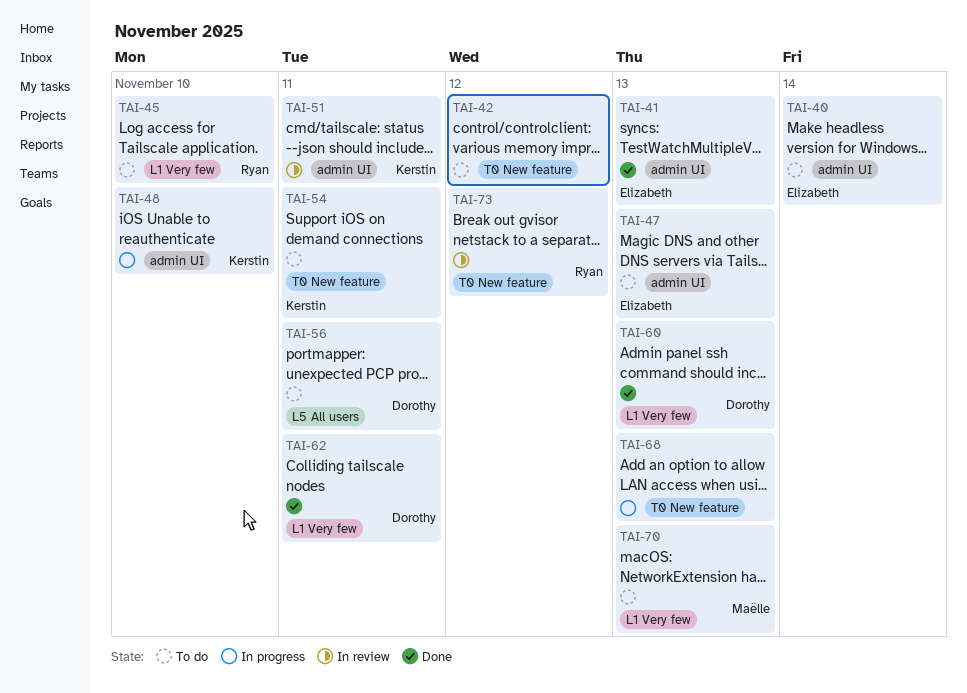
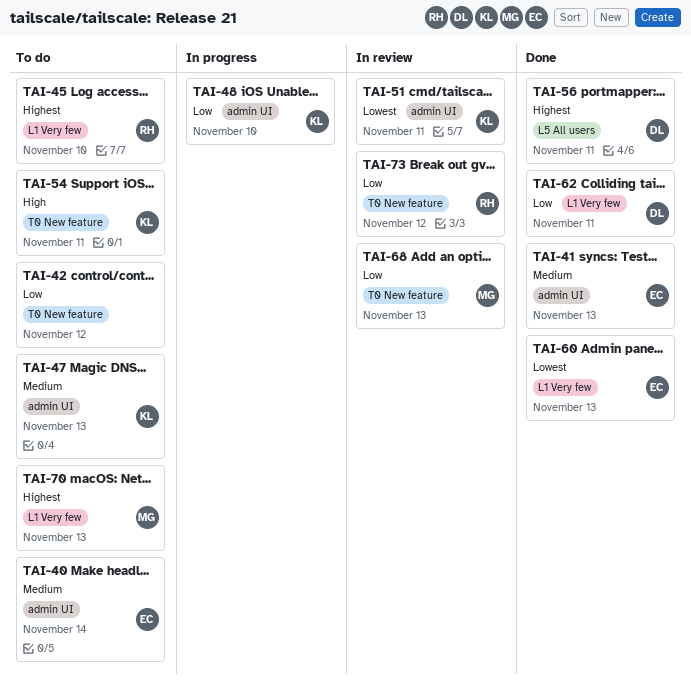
TAI-47, owner: Elizabeth -> Kerstin
TAI-56, status: To do -> Done
TAI-60, owner: Dorothy -> Elizabeth
TAI-68, status: In progress -> In review
TAI-68, owner: none -> Maëlle

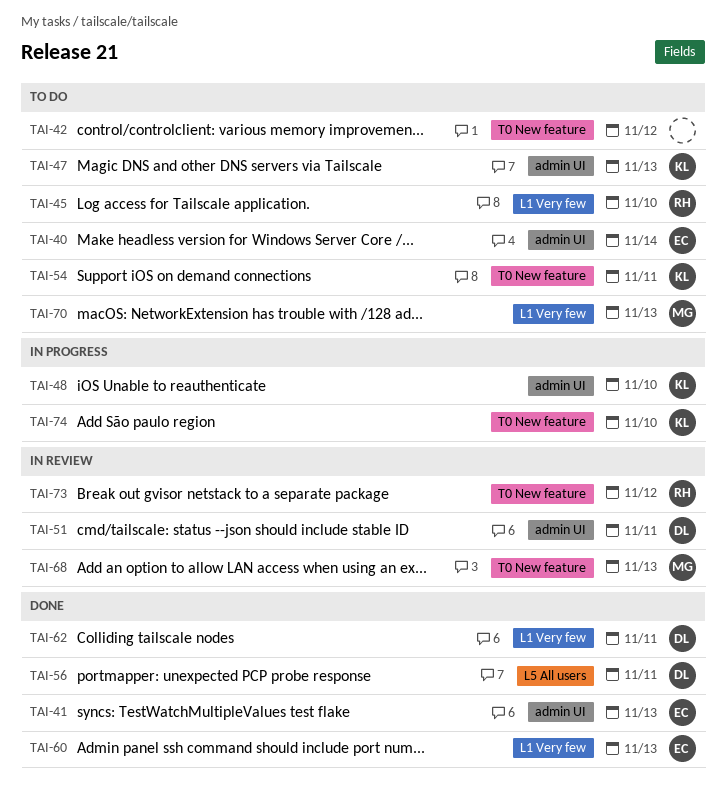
TAI-51, owner: KL -> DL
TAI-74: none -> present

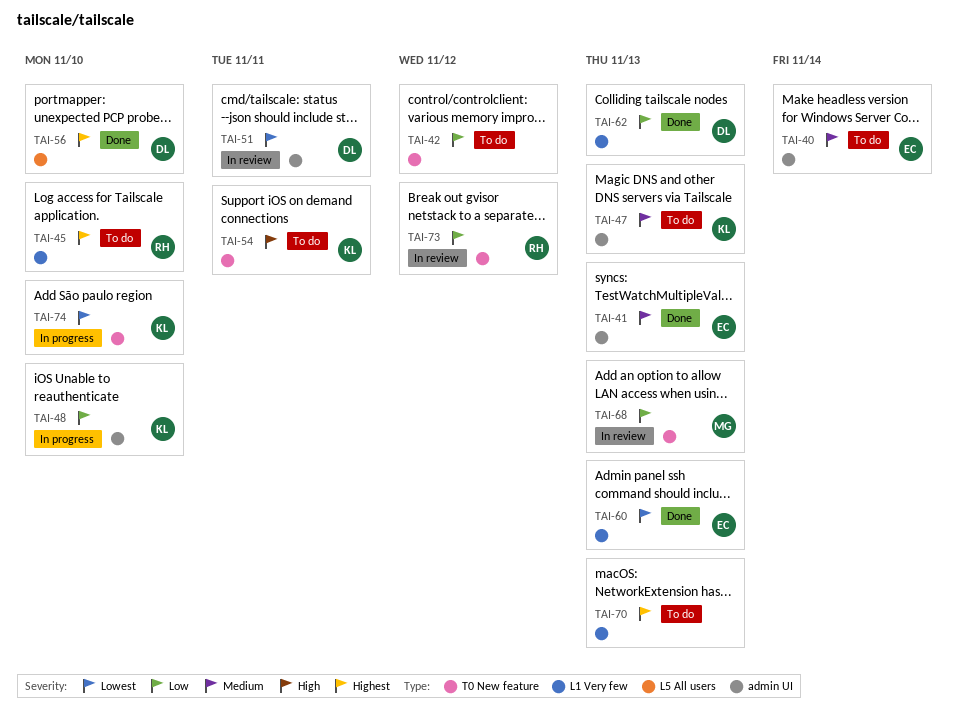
TAI-56, due: Nov 11 -> Nov 10
TAI-62, due: Nov 11 -> Nov 13
TAI-70, owner: MG -> none

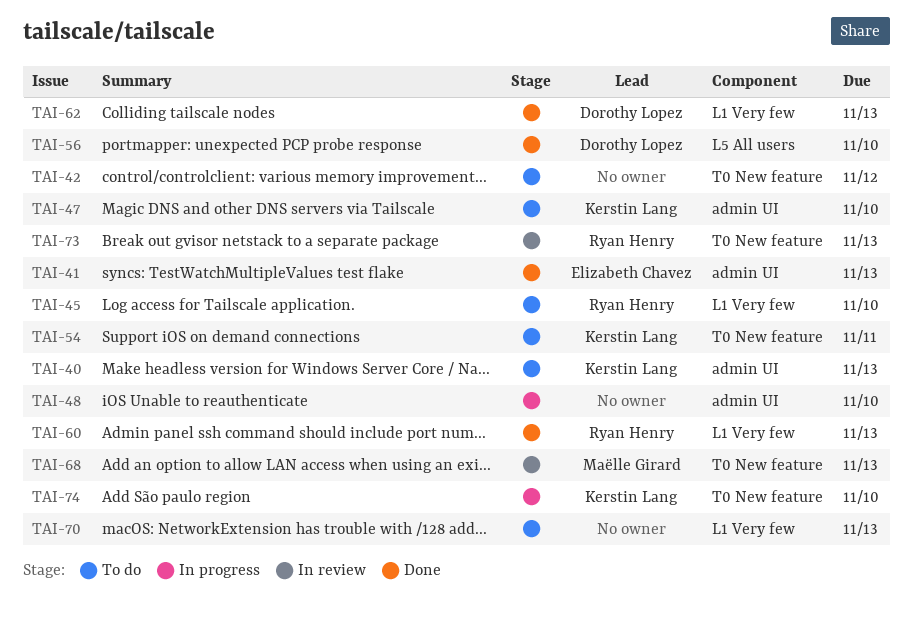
TAI-40, owner: Elizabeth Chavez -> Kerstin Lang
TAI-40, due: Nov 14 -> Nov 13
TAI-47, due: Nov 13 -> Nov 10
TAI-48, owner: Kerstin Lang -> none
TAI-51: present -> none
TAI-60, owner: Elizabeth Chavez -> Ryan Henry
TAI-73, due: Nov 12 -> Nov 13

